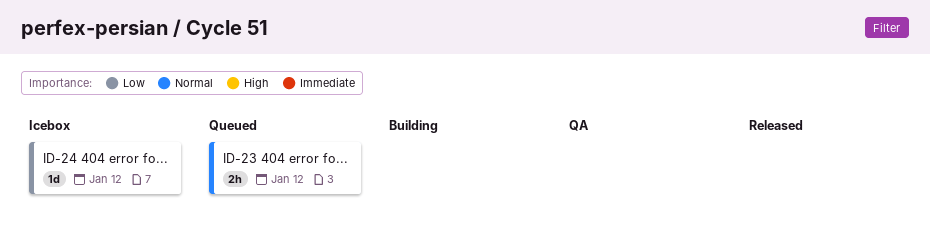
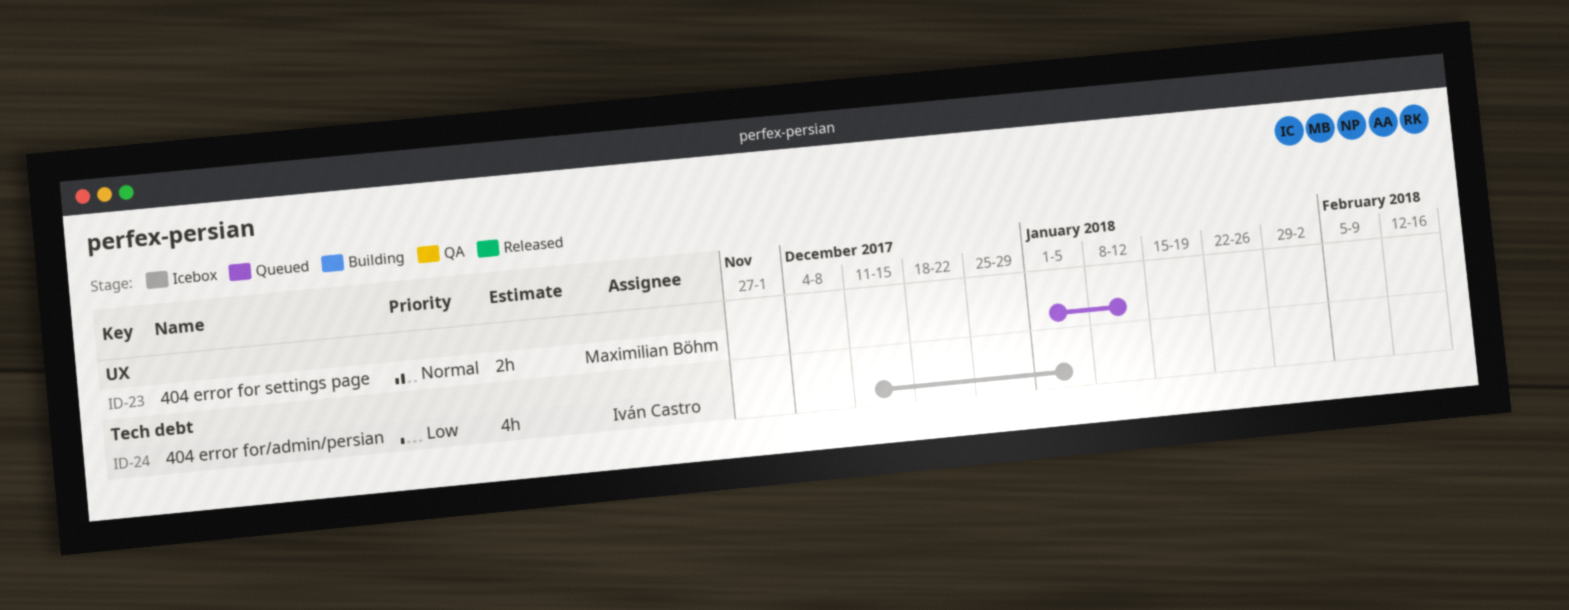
ID-24, estimate: 1d -> 4h
ID-24, due: Jan 12 -> Jan 5

